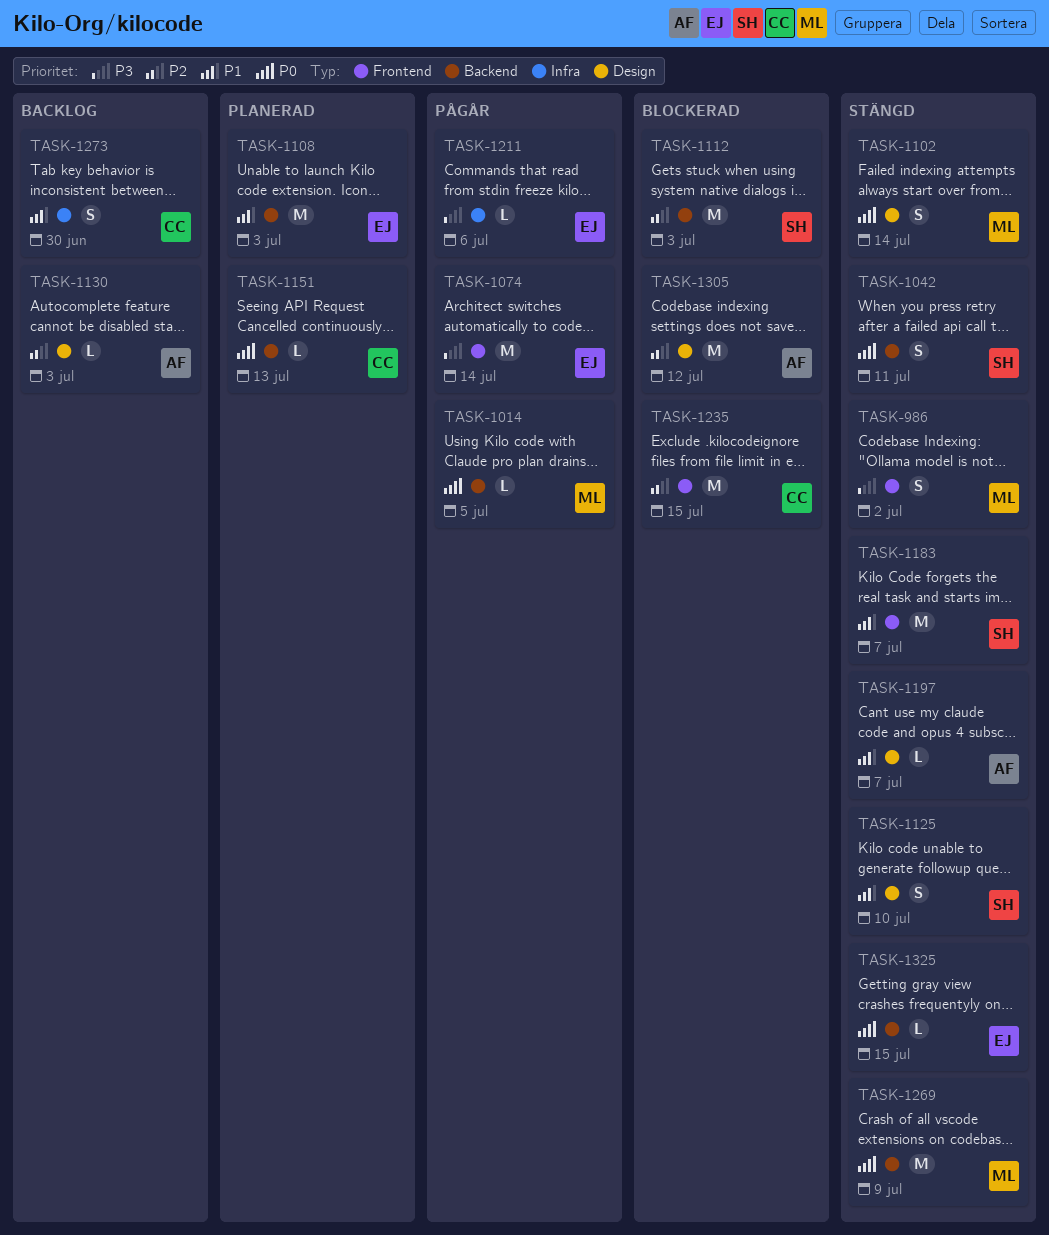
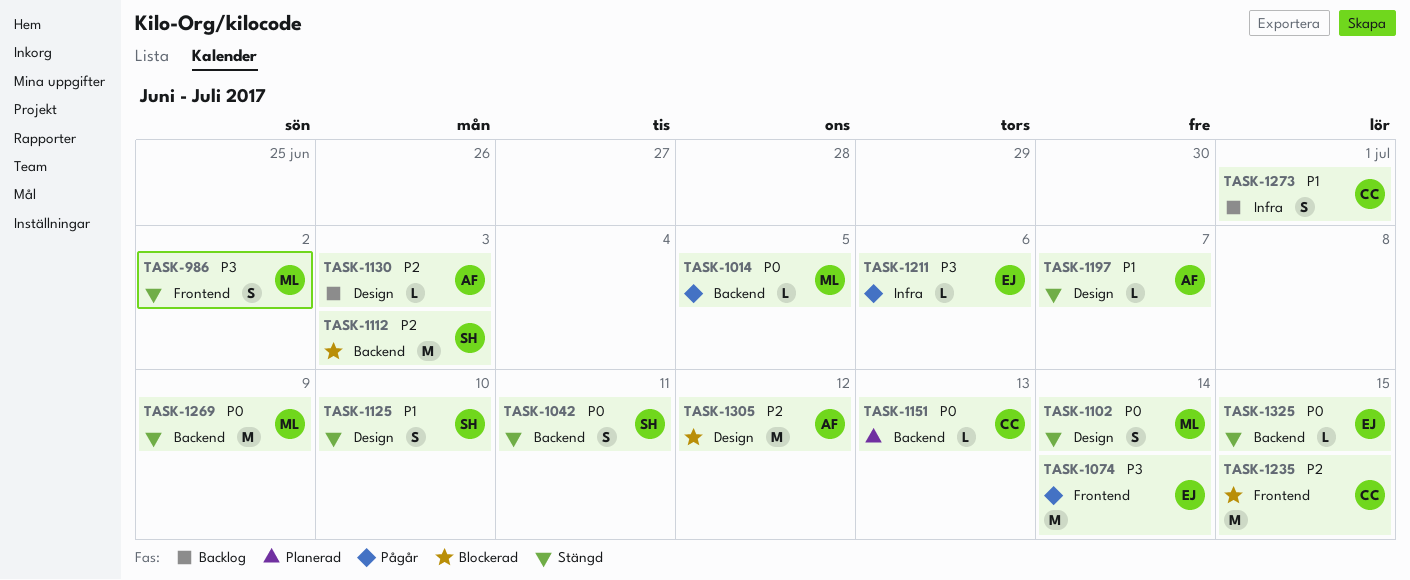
TASK-1108: present -> none
TASK-1183: present -> none
TASK-1273, due: Jun 30 -> Jul 1

